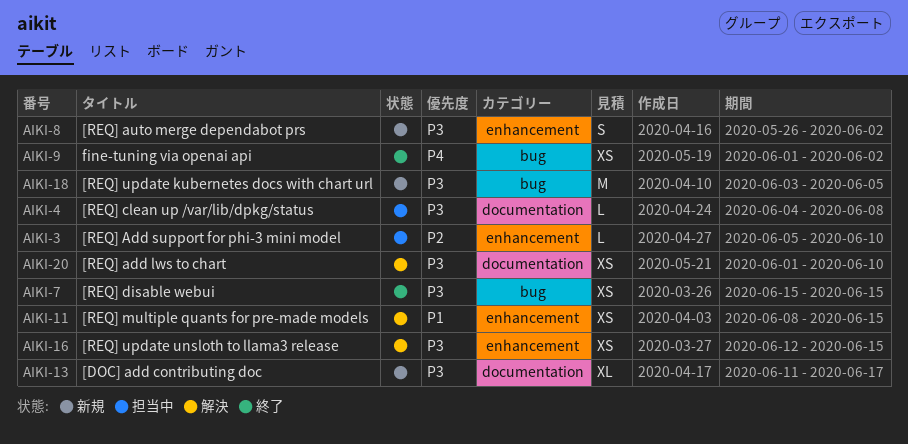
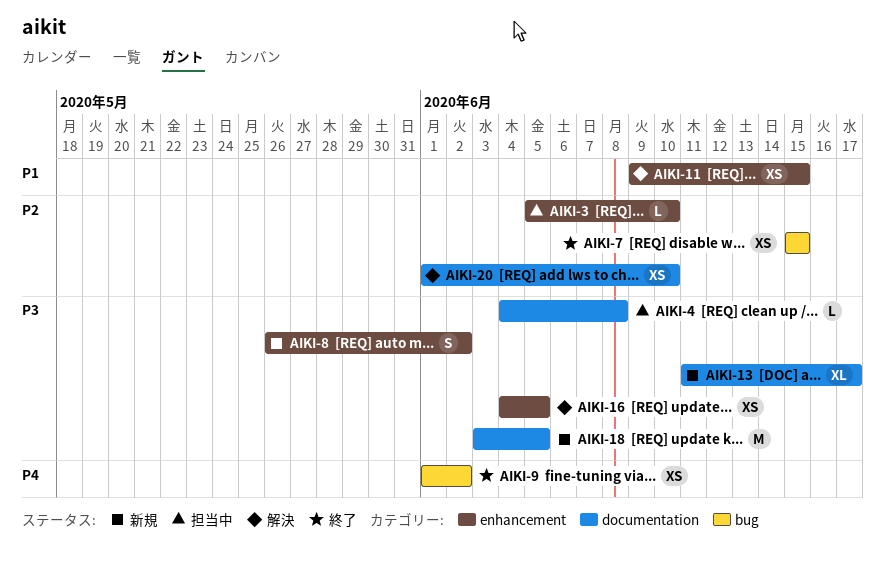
AIKI-7, priority: P3 -> P2
AIKI-11, start: Jun 8 -> Jun 9
AIKI-16, start: Jun 12 -> Jun 4
AIKI-16, due: Jun 15 -> Jun 5
AIKI-18, label: bug -> documentation
AIKI-20, priority: P3 -> P2

